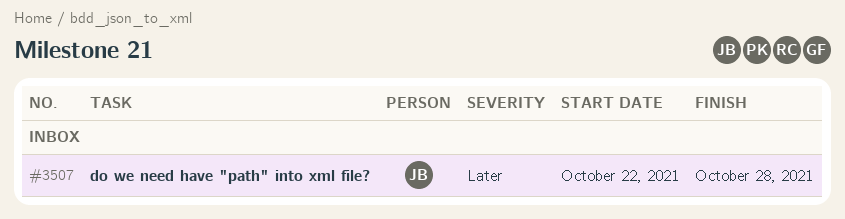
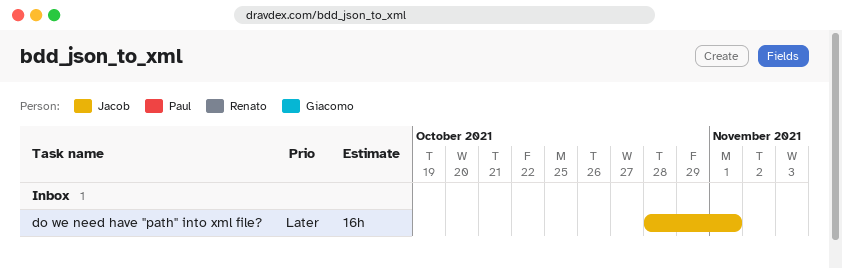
do we need have "path" into xml file?, start: Oct 22 -> Oct 28
do we need have "path" into xml file?, due: Oct 28 -> Nov 1

